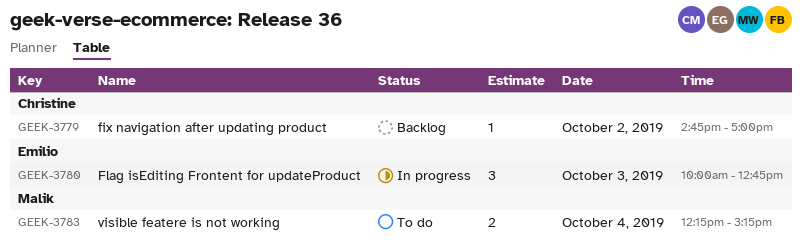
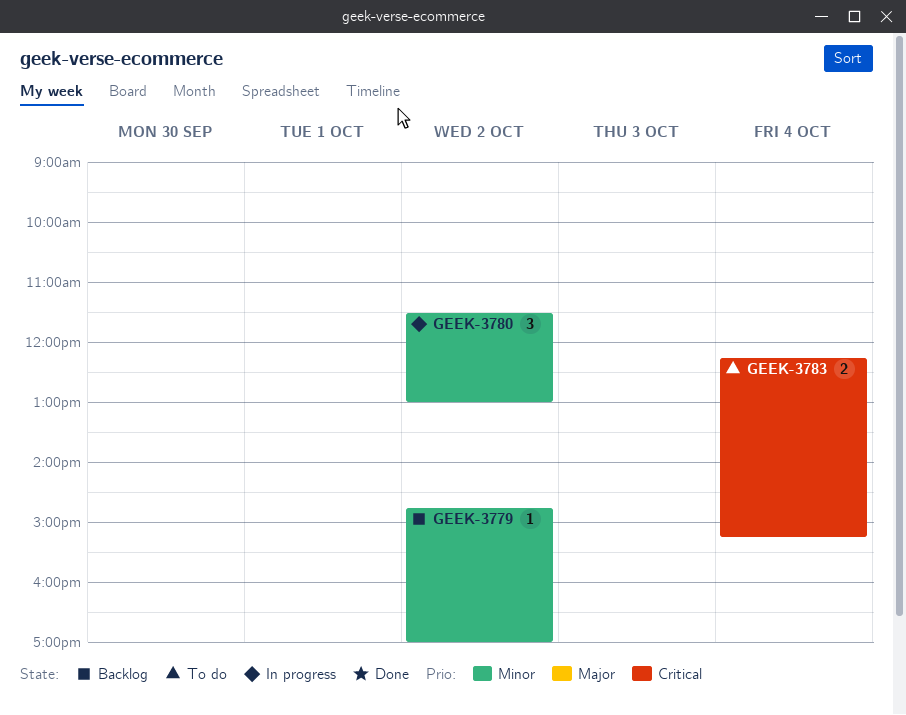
GEEK-3780, day: Oct 3 -> Oct 2
GEEK-3780, begins: 10:00 -> 11:30
GEEK-3780, ends: 12:45 -> 13:00

